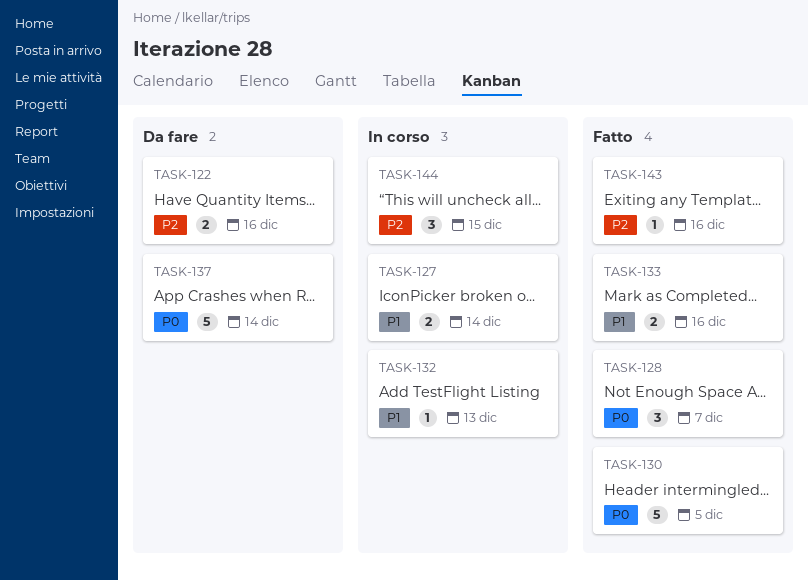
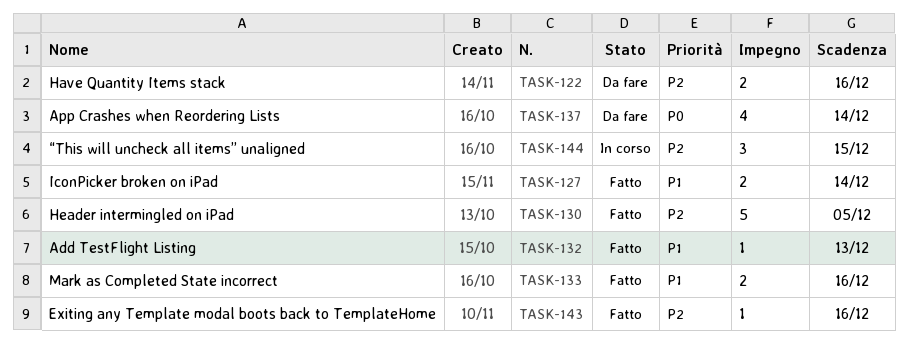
TASK-127, status: In corso -> Fatto
TASK-128: present -> none
TASK-130, priority: P0 -> P2
TASK-132, status: In corso -> Fatto
TASK-137, estimate: 5 -> 4

